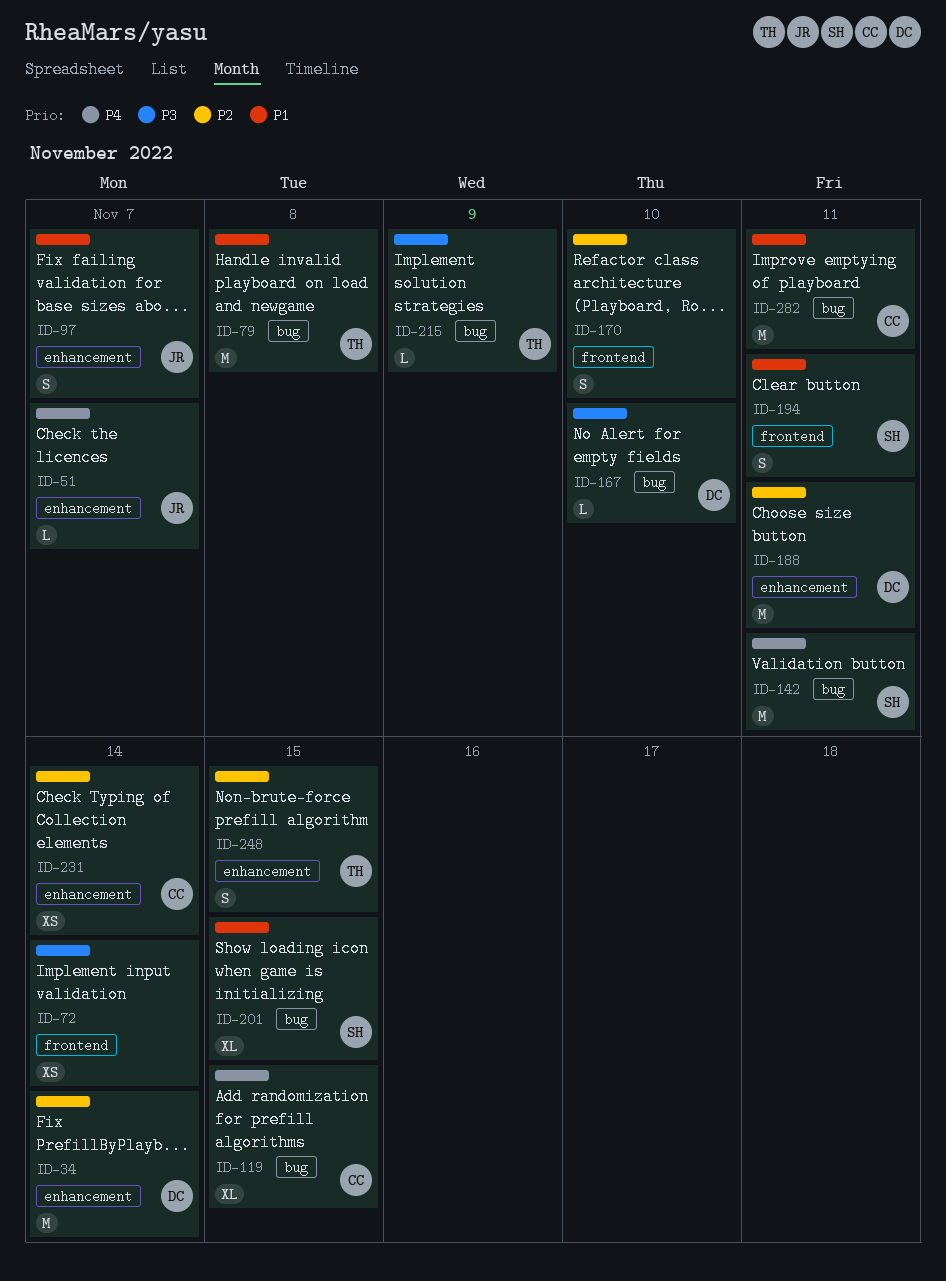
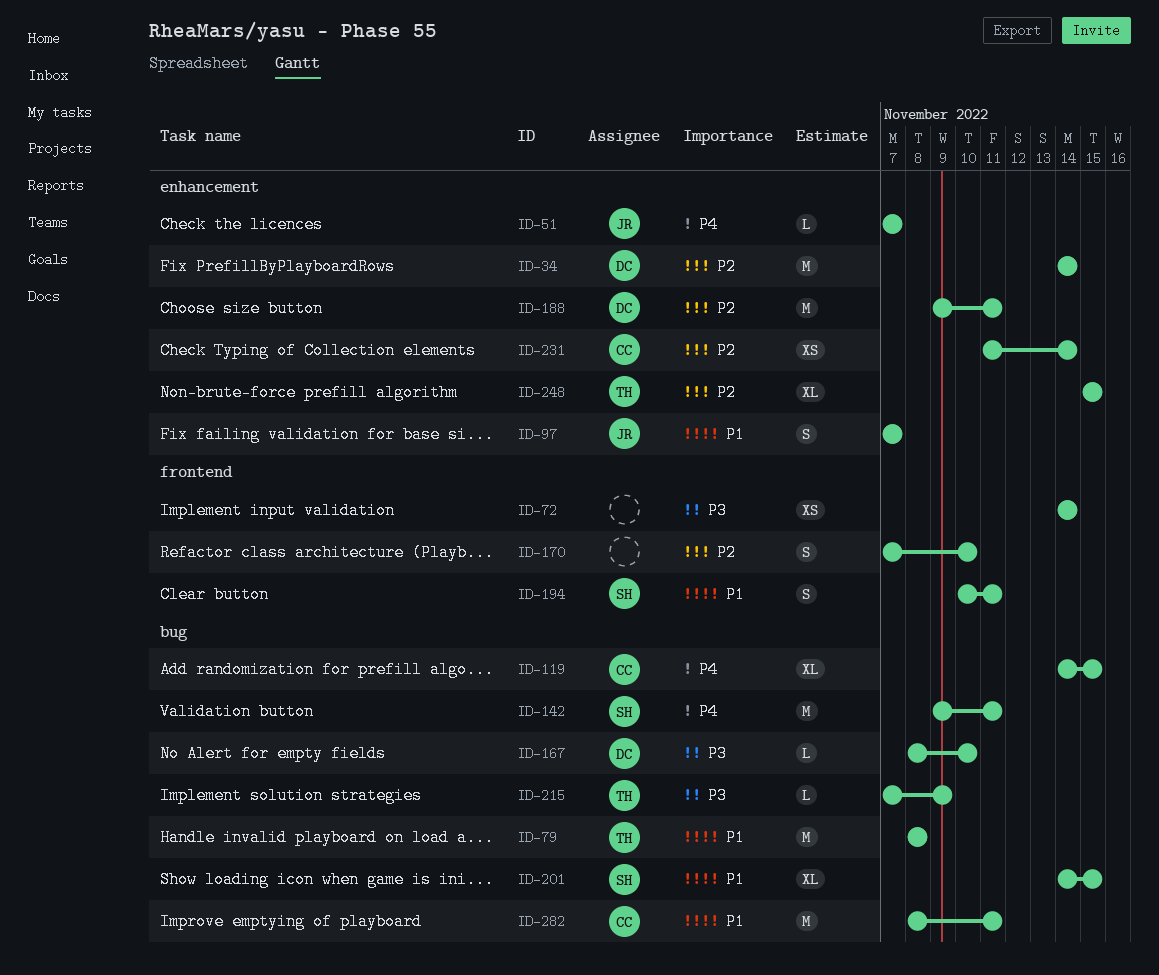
ID-248, estimate: S -> XL

